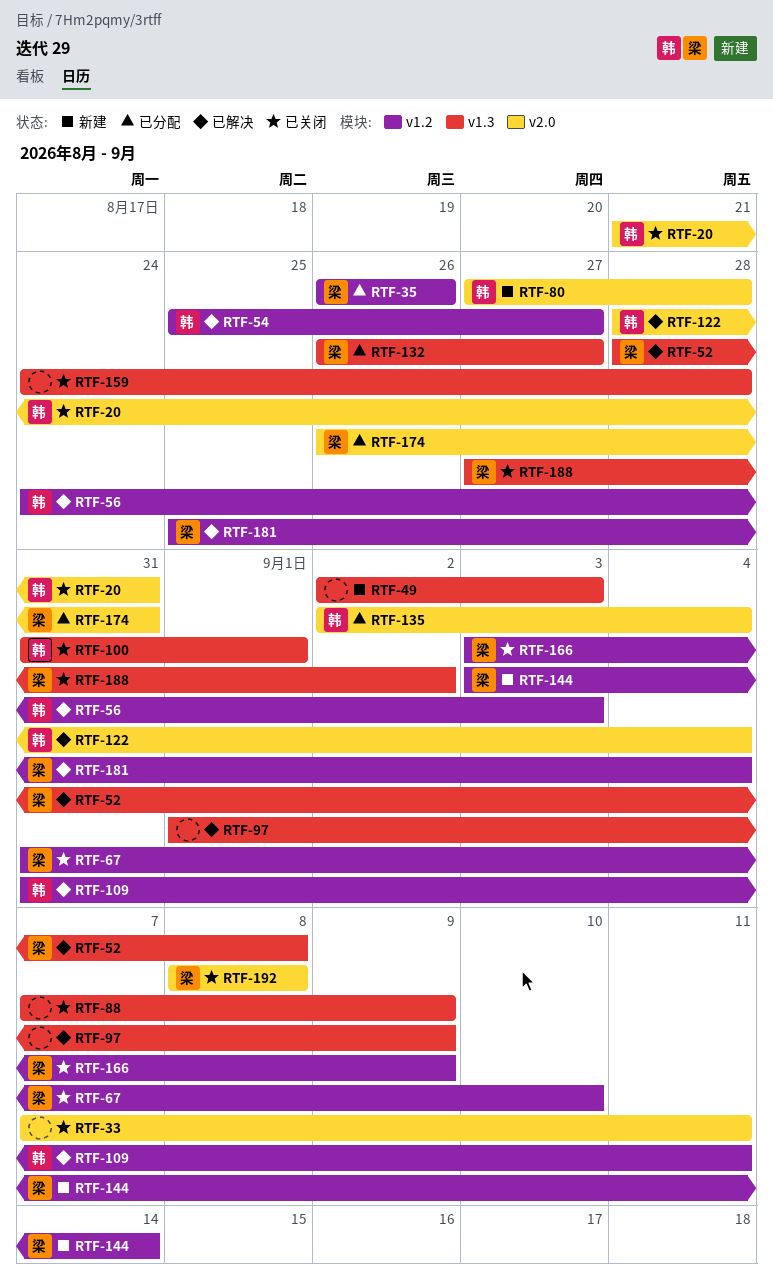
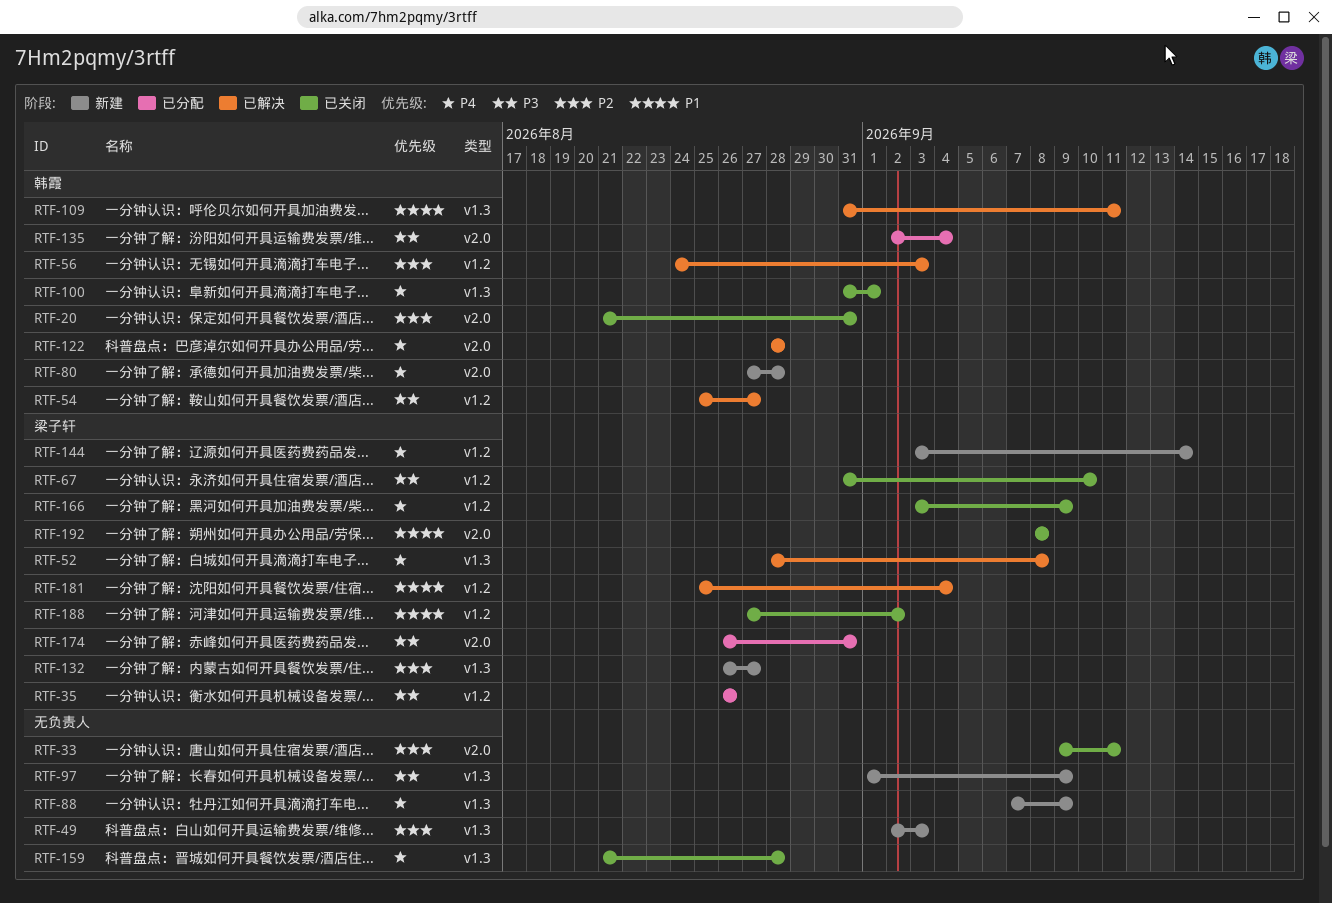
RTF-33, start: Sep 7 -> Sep 9
RTF-88, status: 已关闭 -> 新建
RTF-97, status: 已解决 -> 新建
RTF-109, label: v1.2 -> v1.3
RTF-122, due: Sep 4 -> Aug 28
RTF-132, status: 已分配 -> 新建
RTF-159, start: Aug 24 -> Aug 21
RTF-188, label: v1.3 -> v1.2

